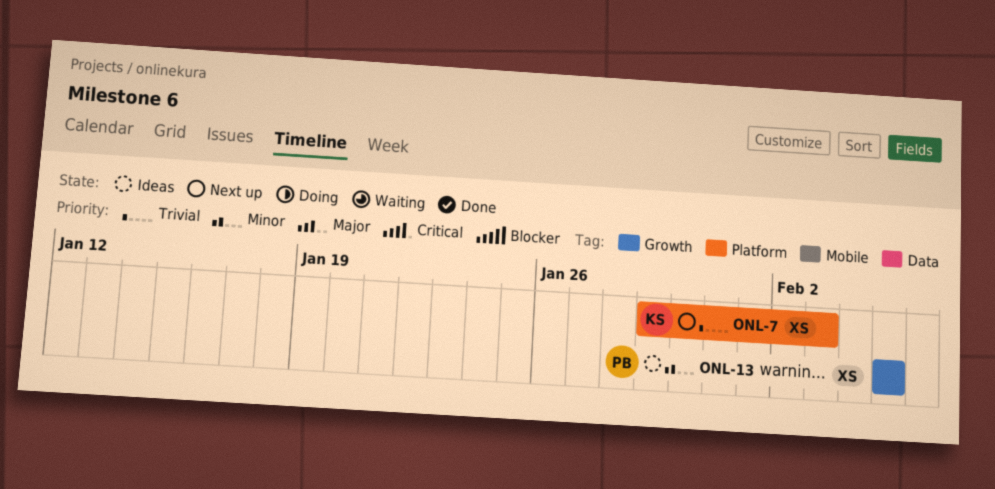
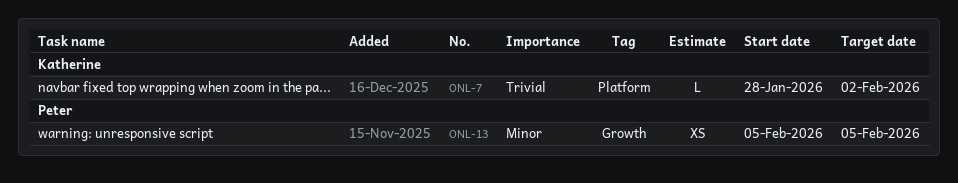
ONL-7, estimate: XS -> L
ONL-7, start: Jan 29 -> Jan 28
ONL-7, due: Feb 3 -> Feb 2

